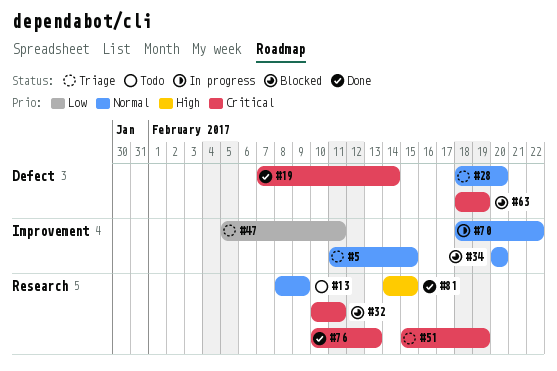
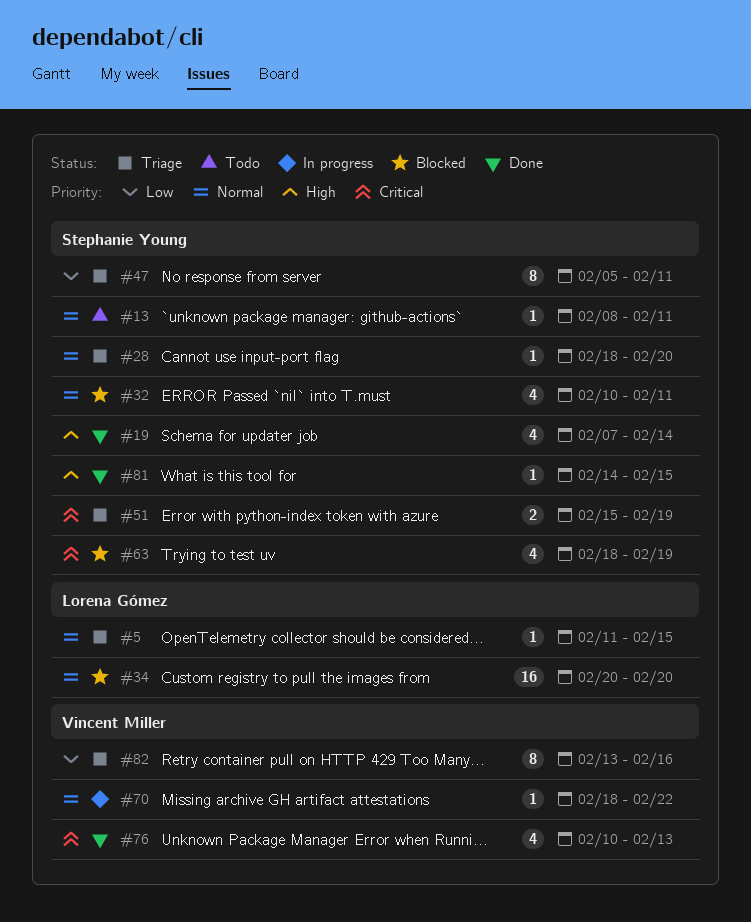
#13, due: Feb 9 -> Feb 11
#19, priority: Critical -> High
#32, priority: Critical -> Normal
#82: none -> present

